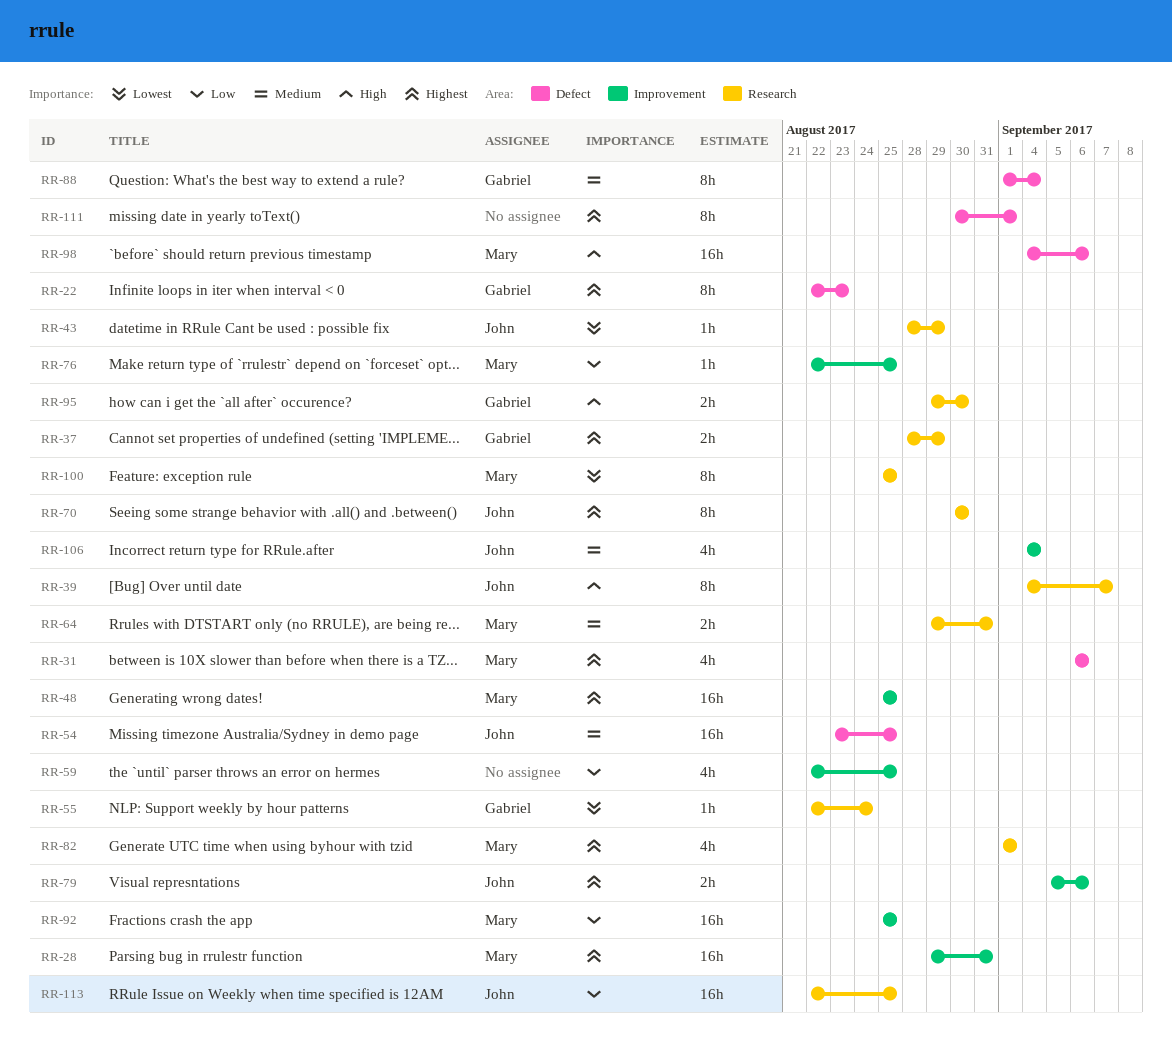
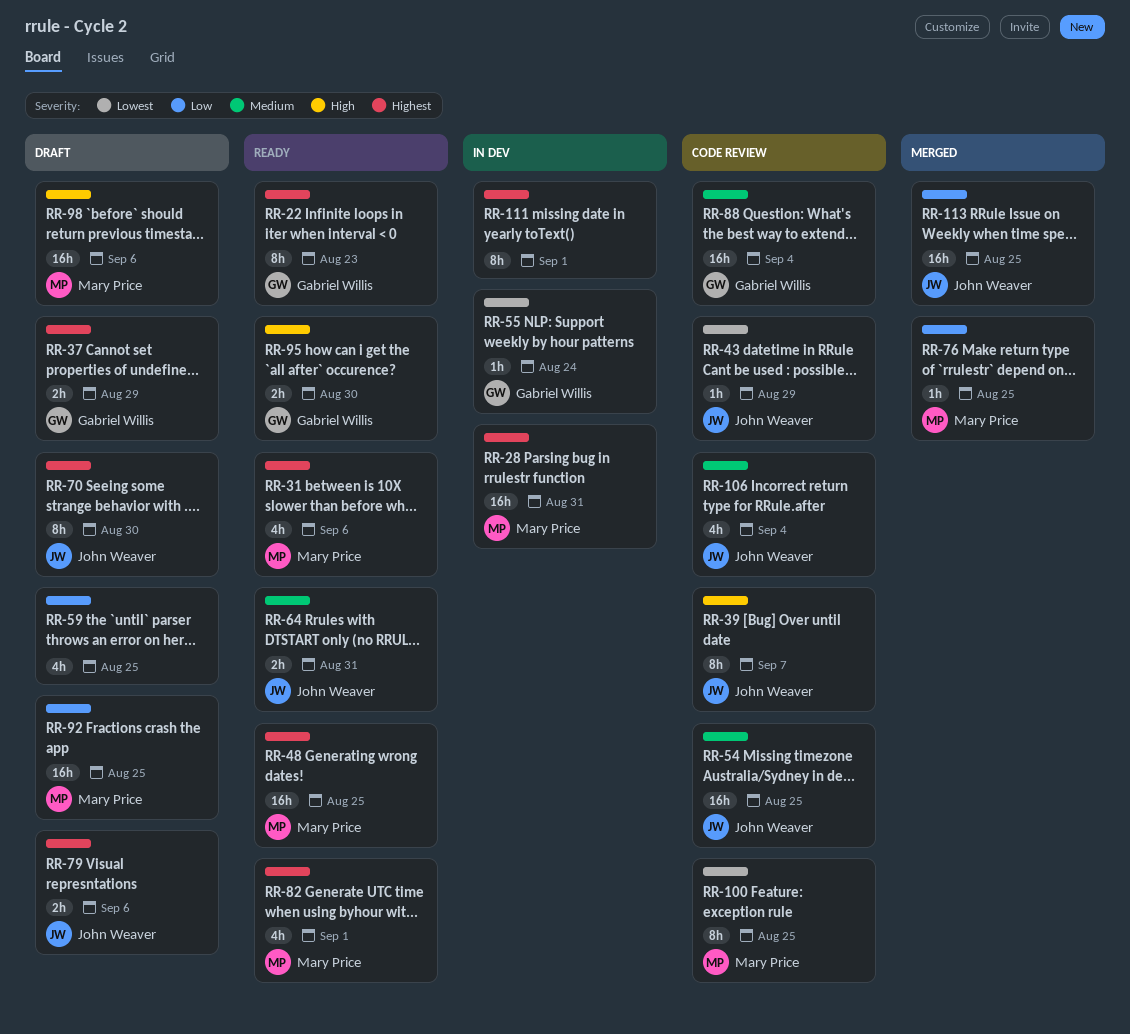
RR-64, owner: Mary Price -> John Weaver
RR-88, estimate: 8h -> 16h

